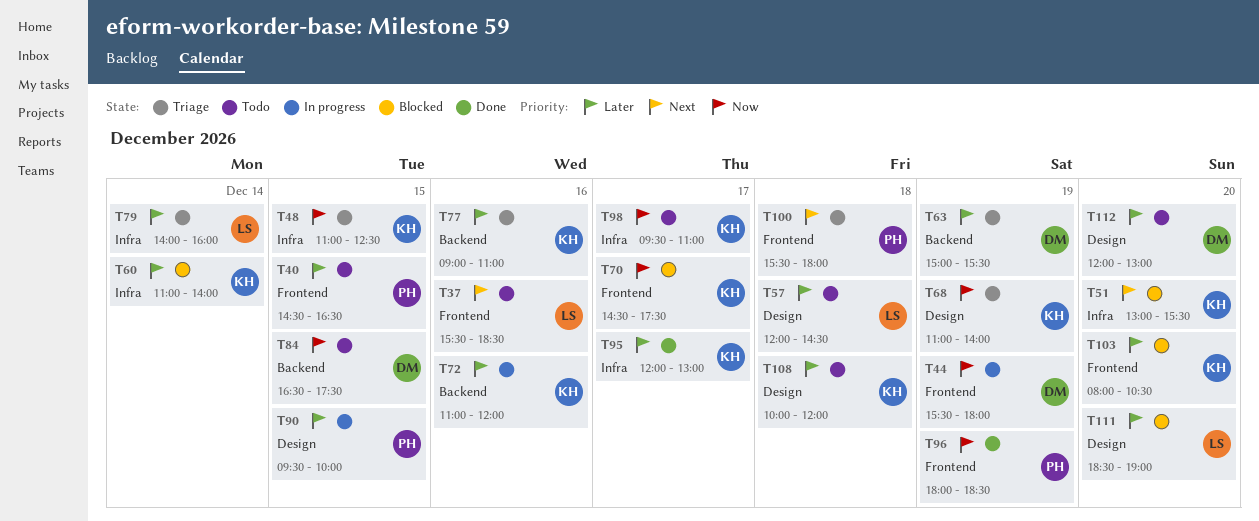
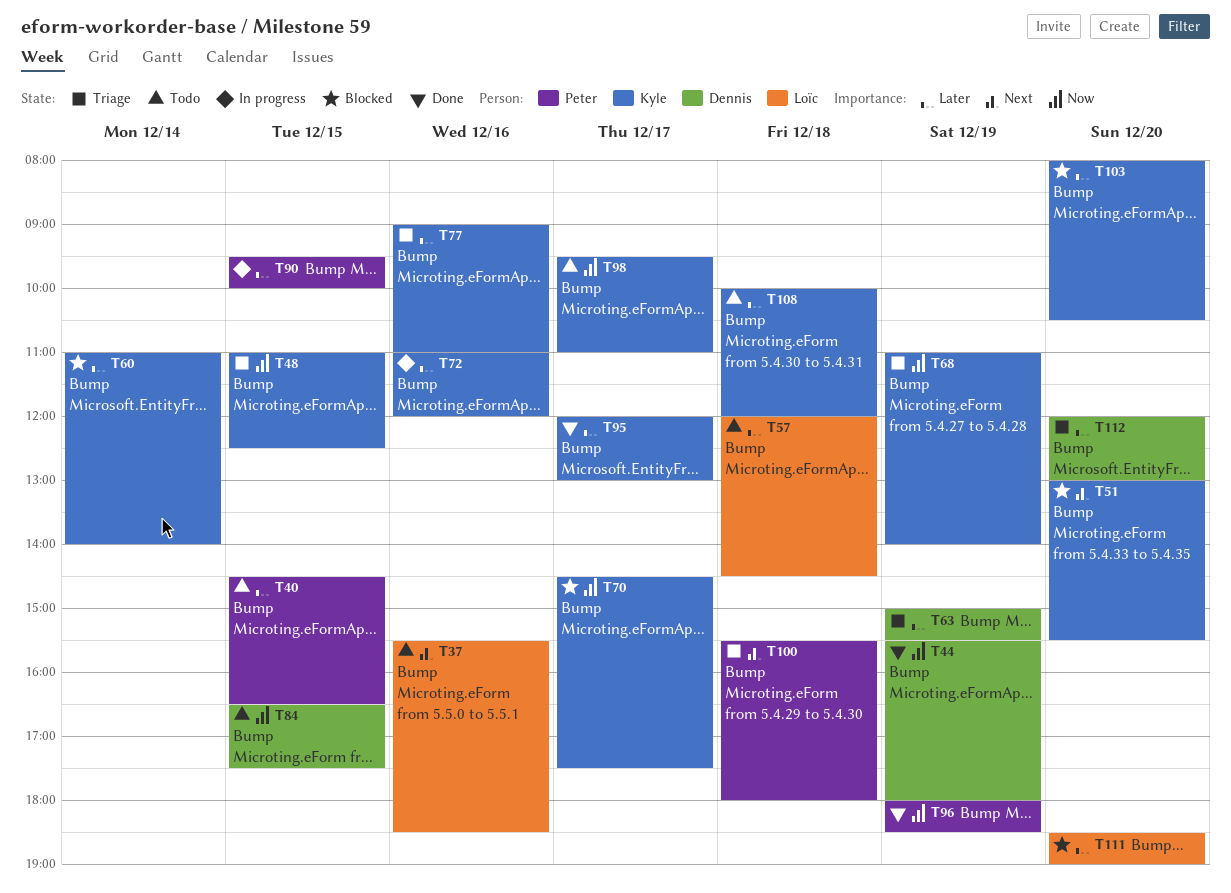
T44, status: In progress -> Done
T79: present -> none
T112, status: Todo -> Triage

